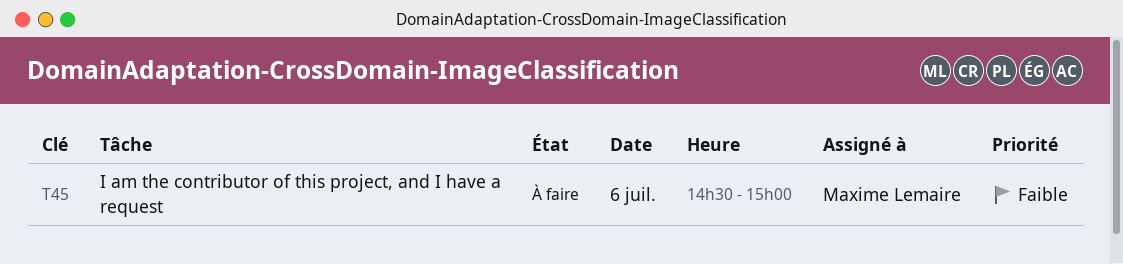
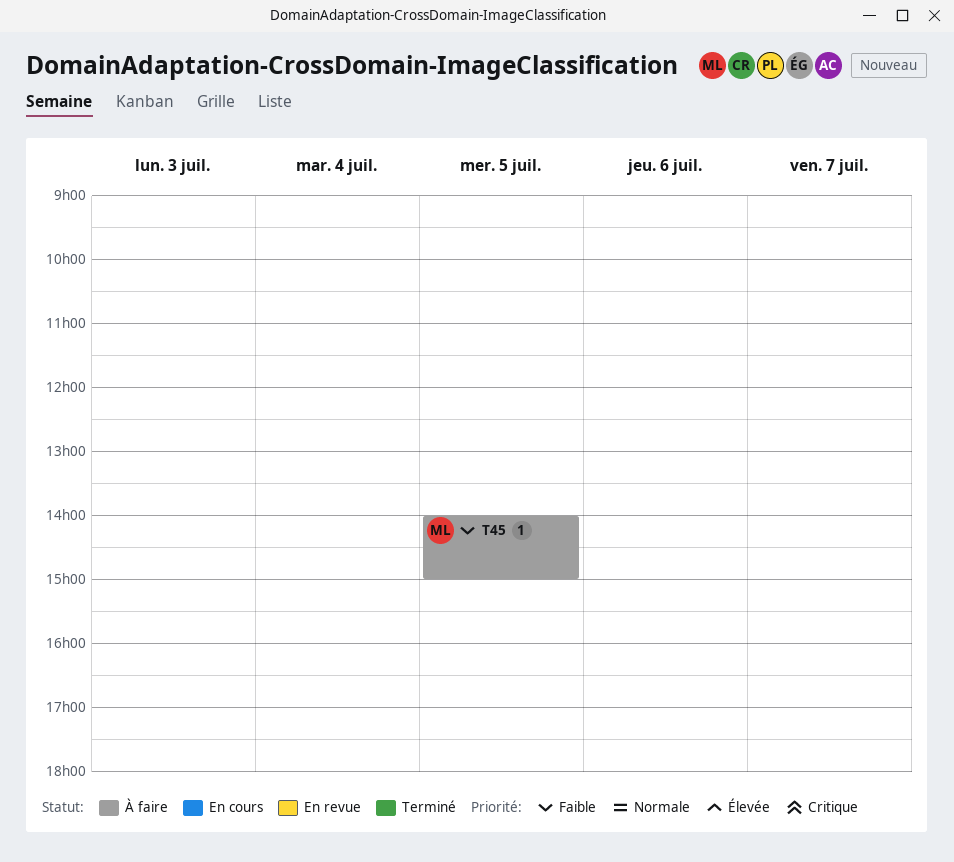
T45, day: Jul 6 -> Jul 5
T45, begins: 14:30 -> 14:00

